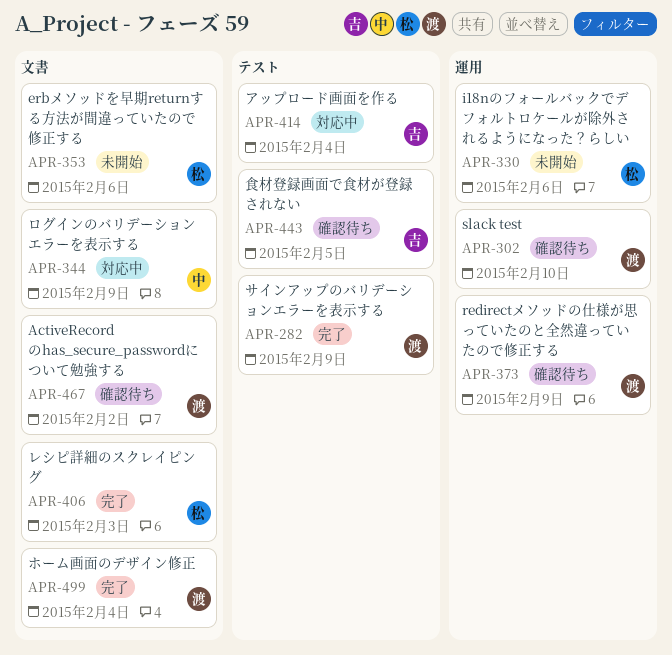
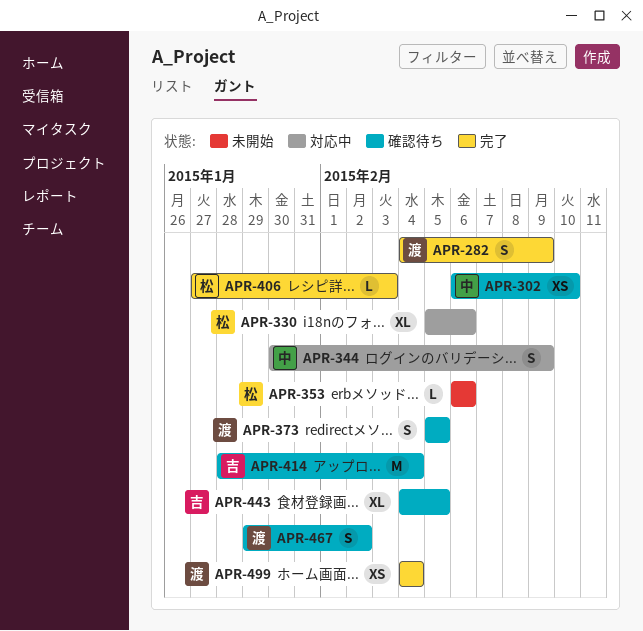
APR-302, owner: 渡 -> 中
APR-330, status: 未開始 -> 対応中
APR-373, due: Feb 9 -> Feb 5
APR-414, status: 対応中 -> 確認待ち

